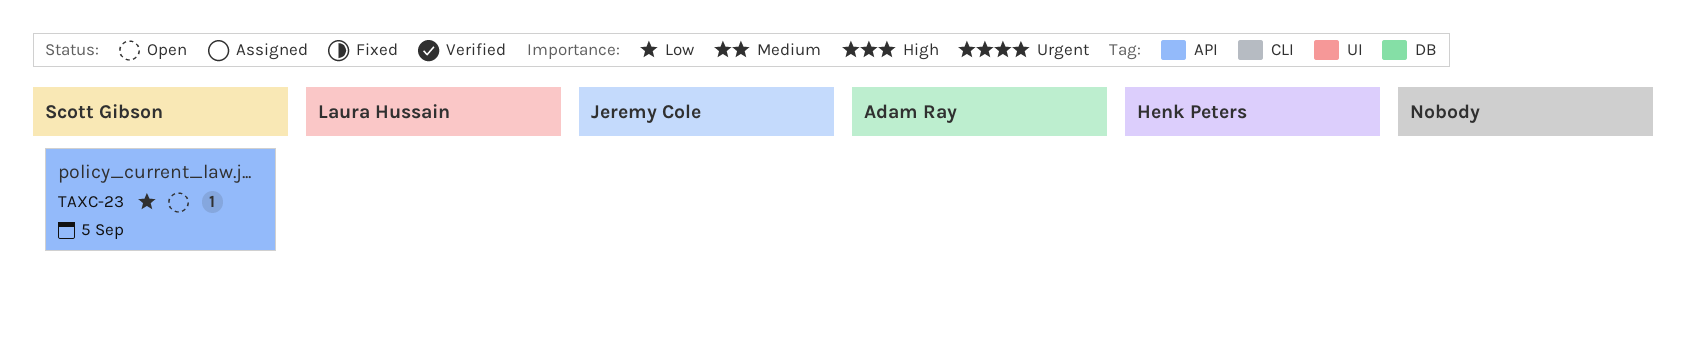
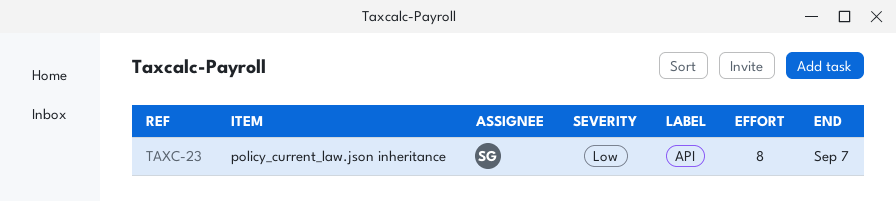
TAXC-23, estimate: 1 -> 8
TAXC-23, due: Sep 5 -> Sep 7

